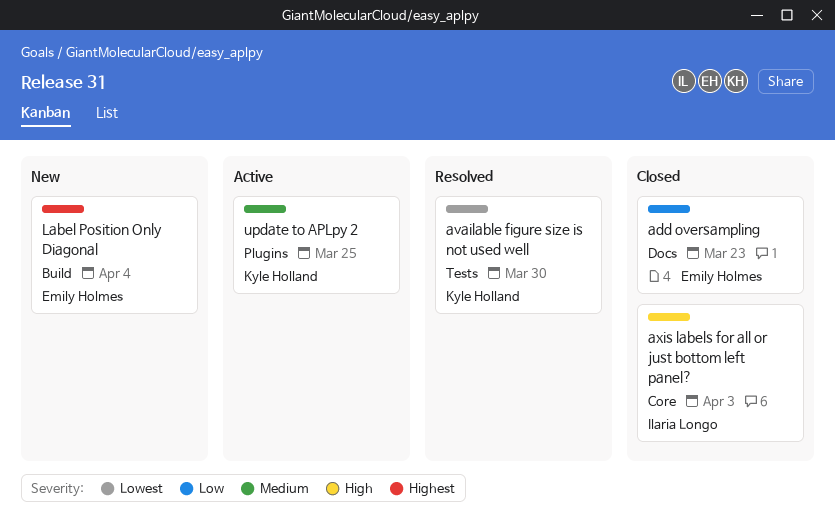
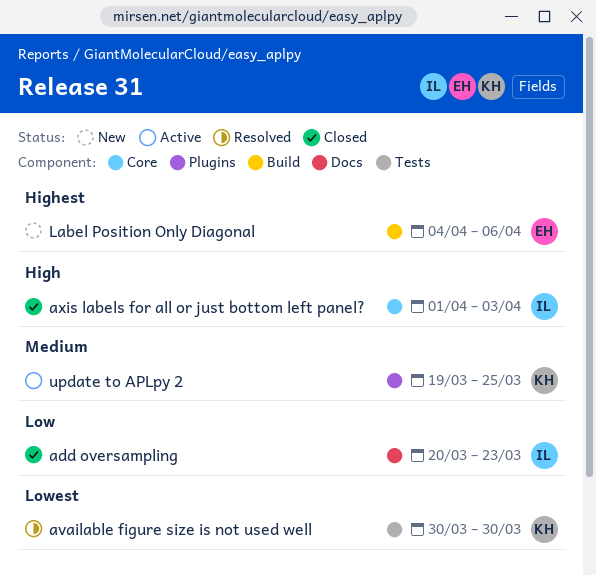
add oversampling, owner: Emily Holmes -> Ilaria Longo
Label Position Only Diagonal, due: Apr 4 -> Apr 6

